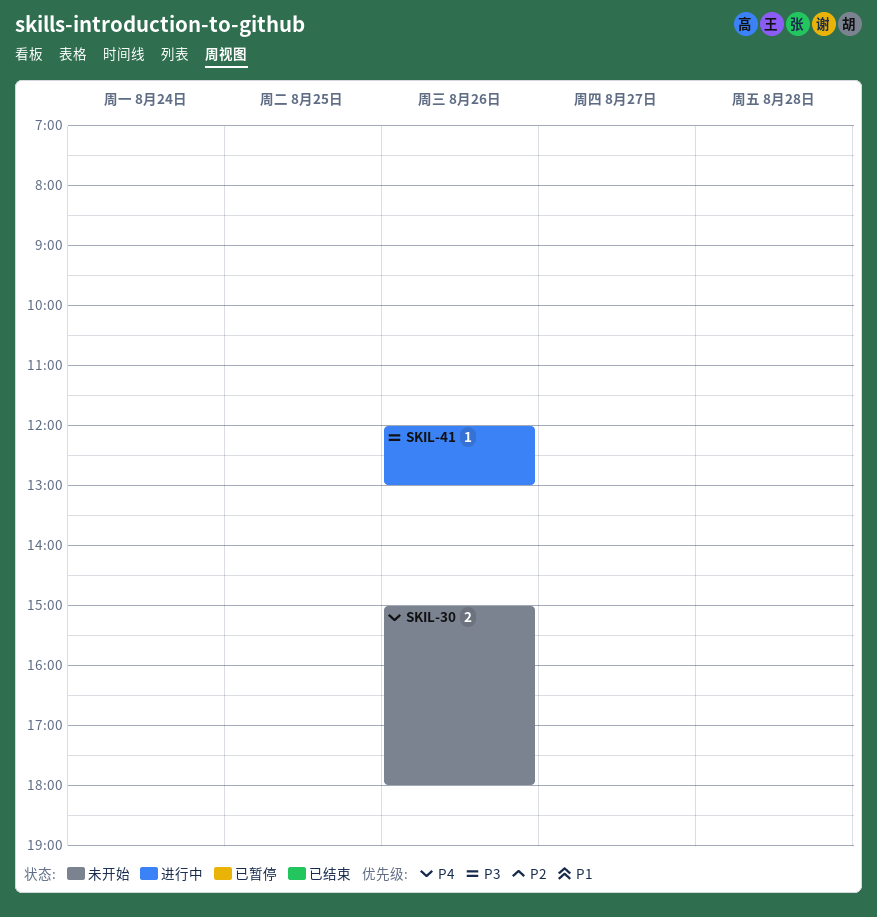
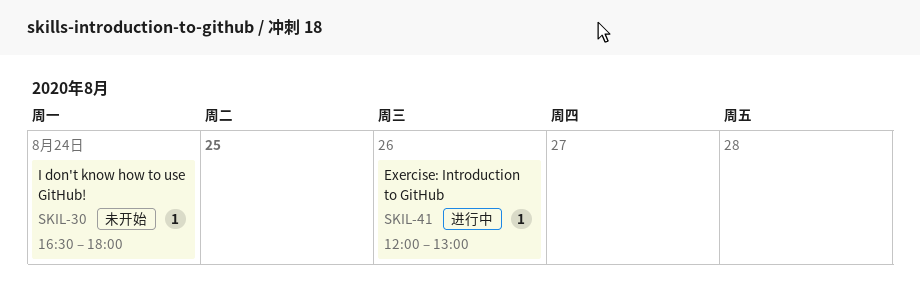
SKIL-30, estimate: 2 -> 1
SKIL-30, day: Aug 26 -> Aug 24
SKIL-30, begins: 15:00 -> 16:30

